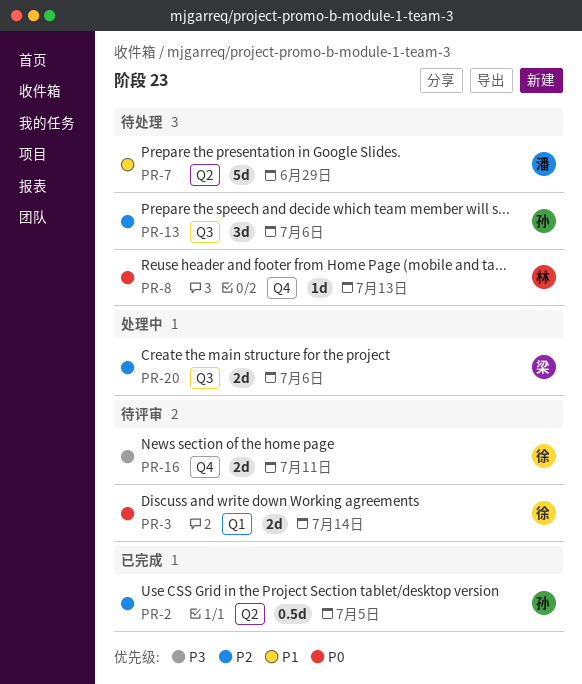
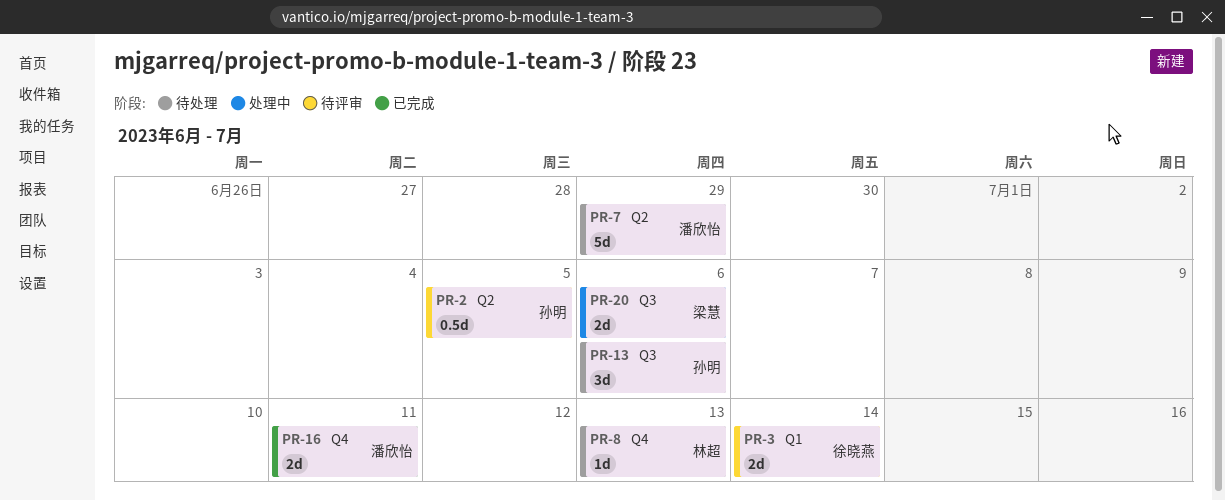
PR-2, status: 已完成 -> 待评审
PR-16, status: 待评审 -> 已完成
PR-16, owner: 徐晓燕 -> 潘欣怡

